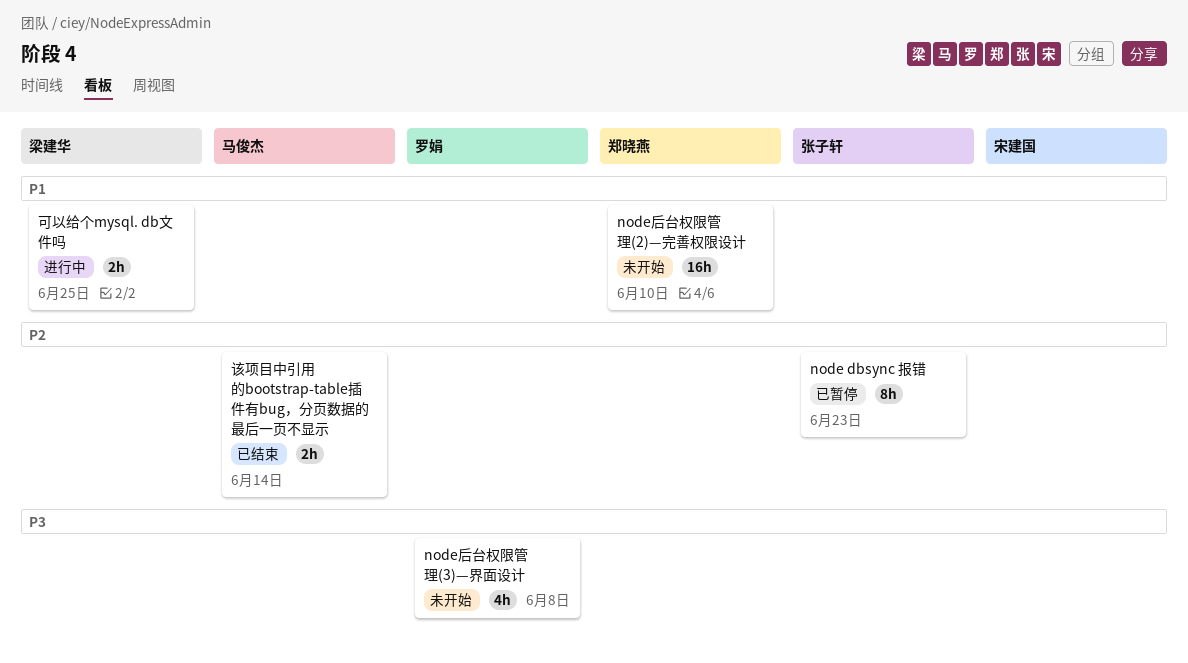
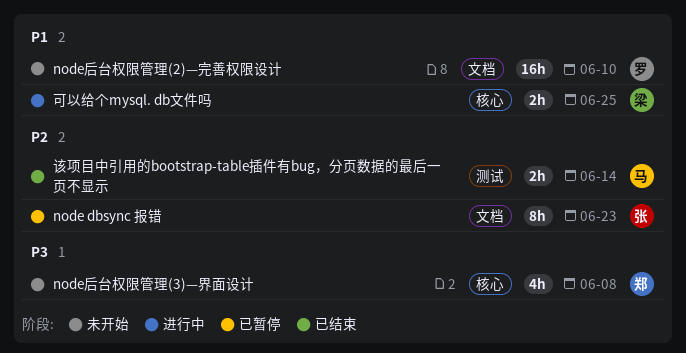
node后台权限管理(2)—完善权限设计, owner: 郑晓燕 -> 罗娟
node后台权限管理(3)—界面设计, owner: 罗娟 -> 郑晓燕

